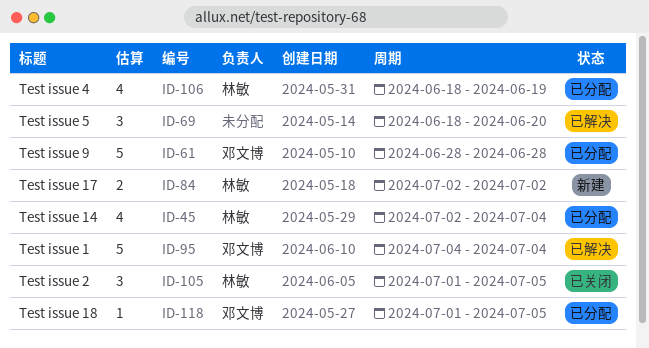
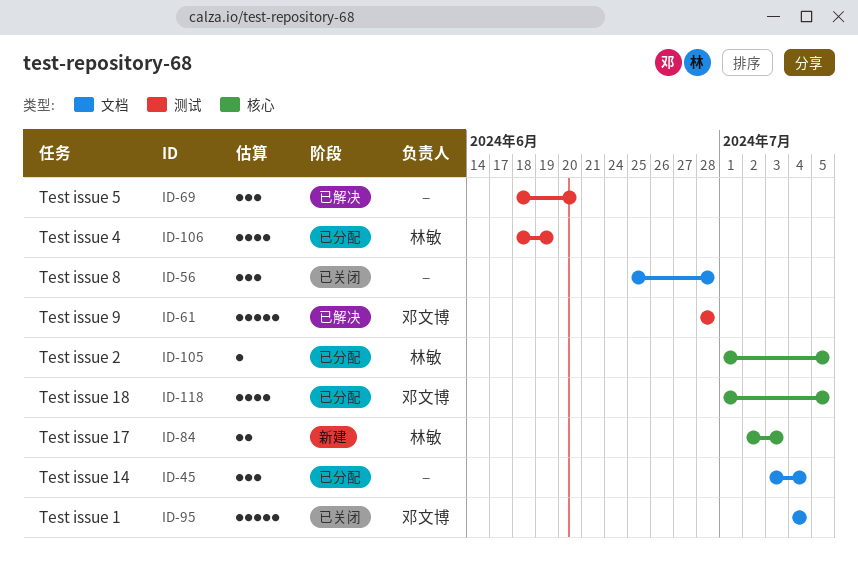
ID-45, owner: 林敏 -> none
ID-45, estimate: 4 -> 3
ID-45, start: Jul 2 -> Jul 3
ID-56: none -> present
ID-61, status: 已分配 -> 已解决
ID-84, due: Jul 2 -> Jul 3
ID-95, status: 已解决 -> 已关闭
ID-105, status: 已关闭 -> 已分配
ID-105, estimate: 3 -> 1
ID-118, estimate: 1 -> 4

